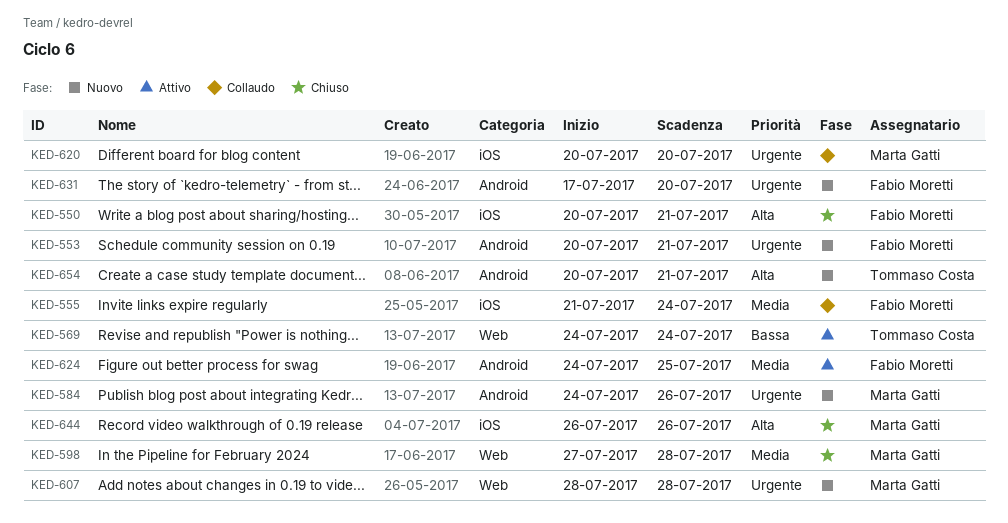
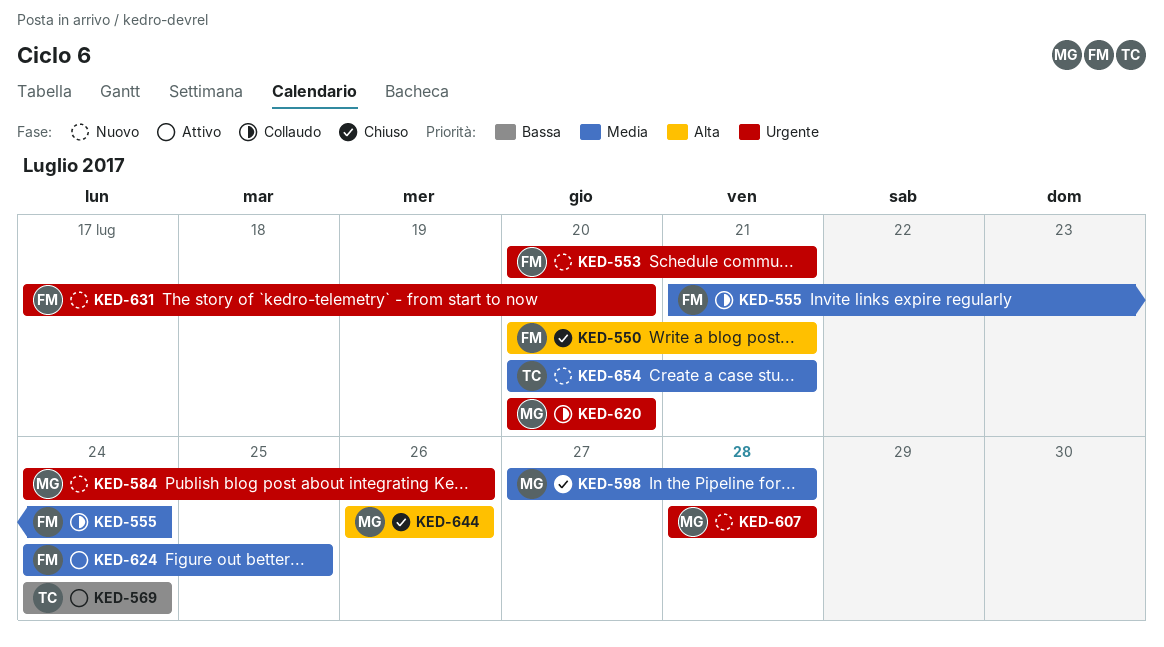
KED-654, priority: Alta -> Media

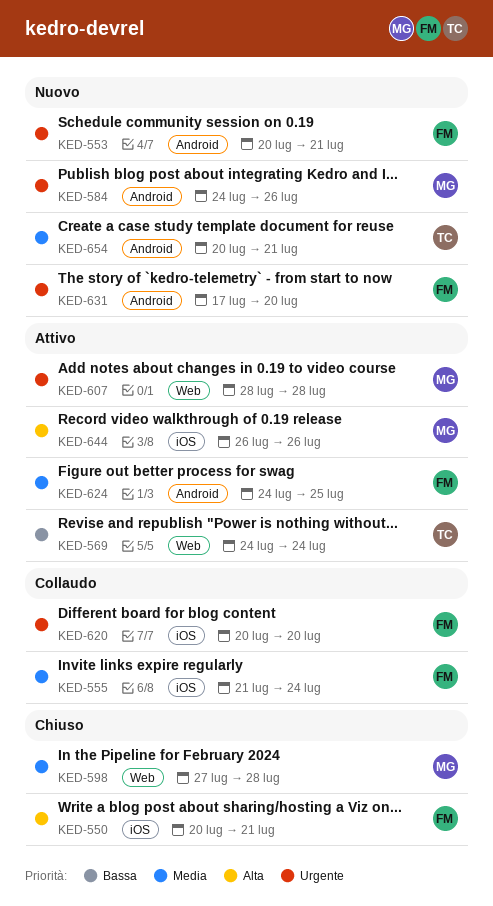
KED-607, status: Nuovo -> Attivo
KED-620, owner: MG -> FM
KED-644, status: Chiuso -> Attivo

